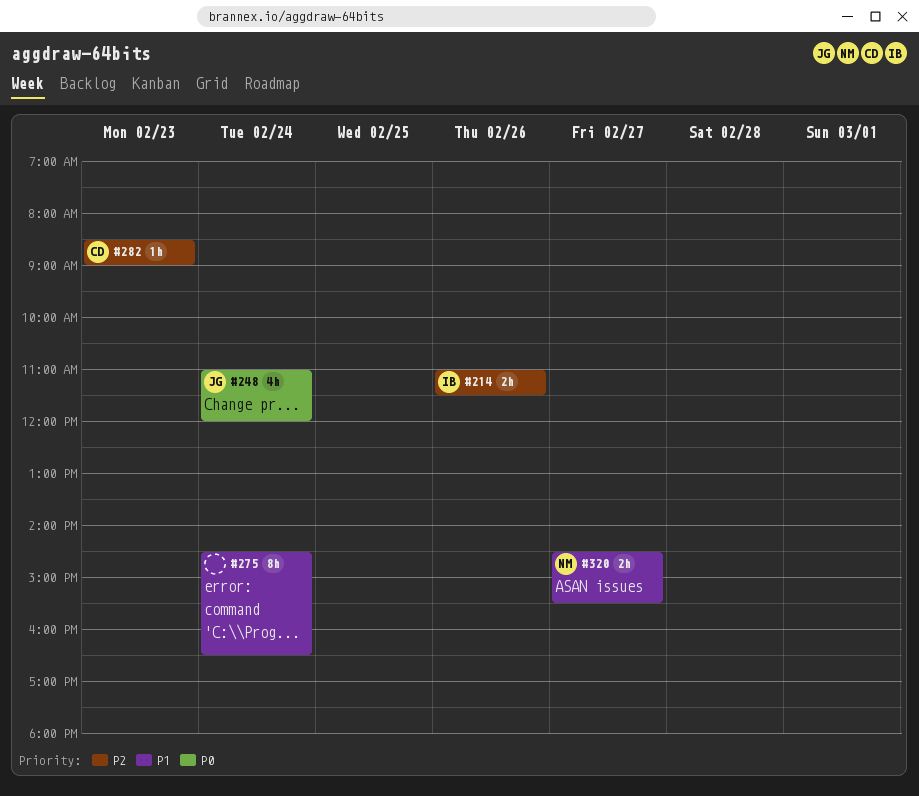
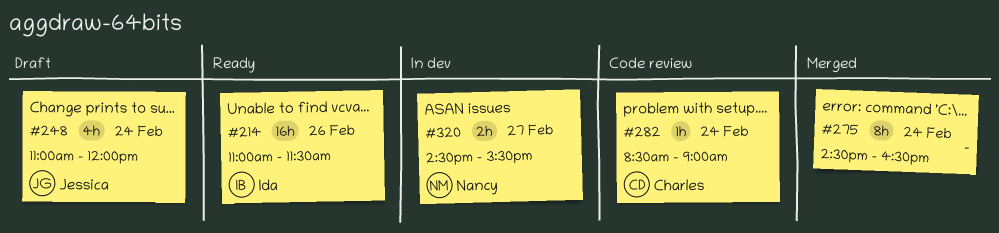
#214, estimate: 2h -> 16h
#282, day: Feb 23 -> Feb 24

